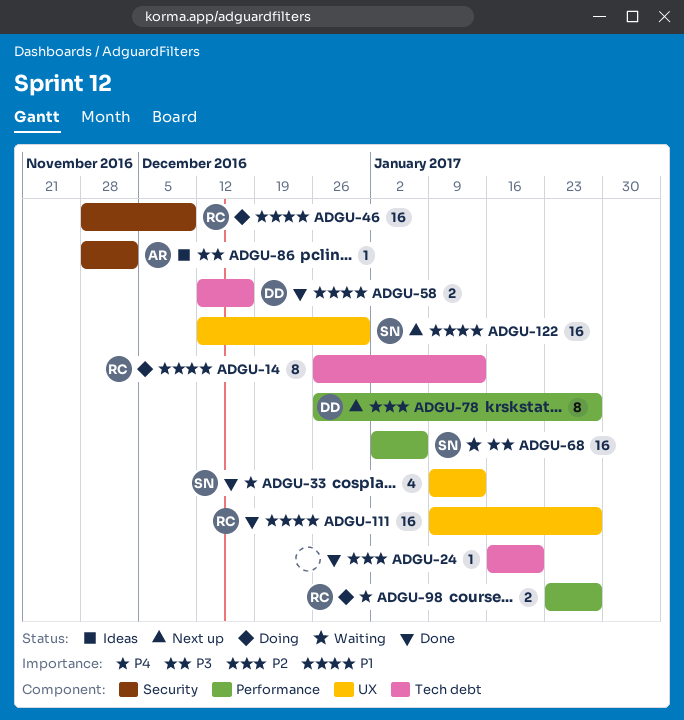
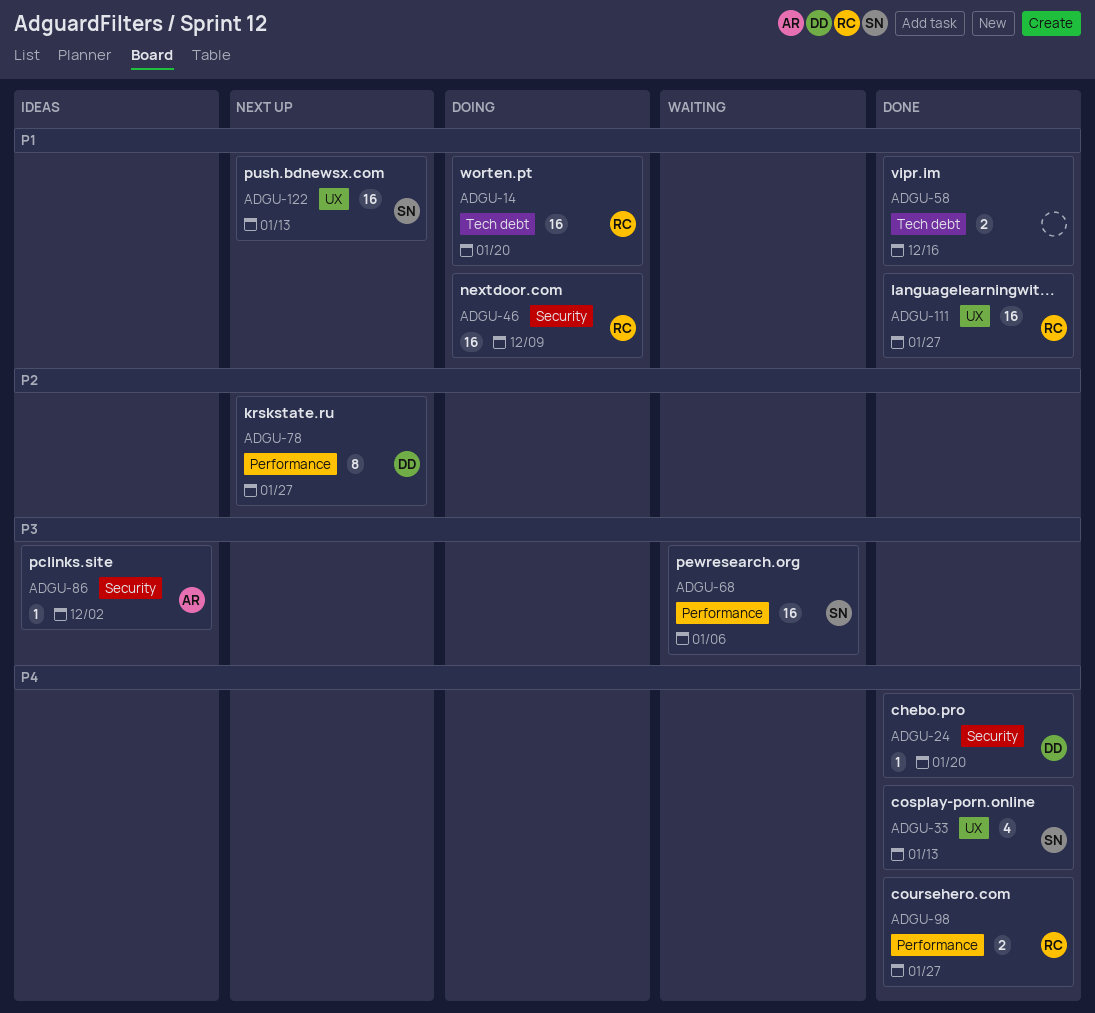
ADGU-14, estimate: 8 -> 16
ADGU-14, due: Jan 13 -> Jan 20
ADGU-24, owner: none -> DD
ADGU-24, priority: P2 -> P4
ADGU-24, label: Tech debt -> Security
ADGU-58, owner: DD -> none
ADGU-98, status: Doing -> Done
ADGU-122, due: Dec 30 -> Jan 13

